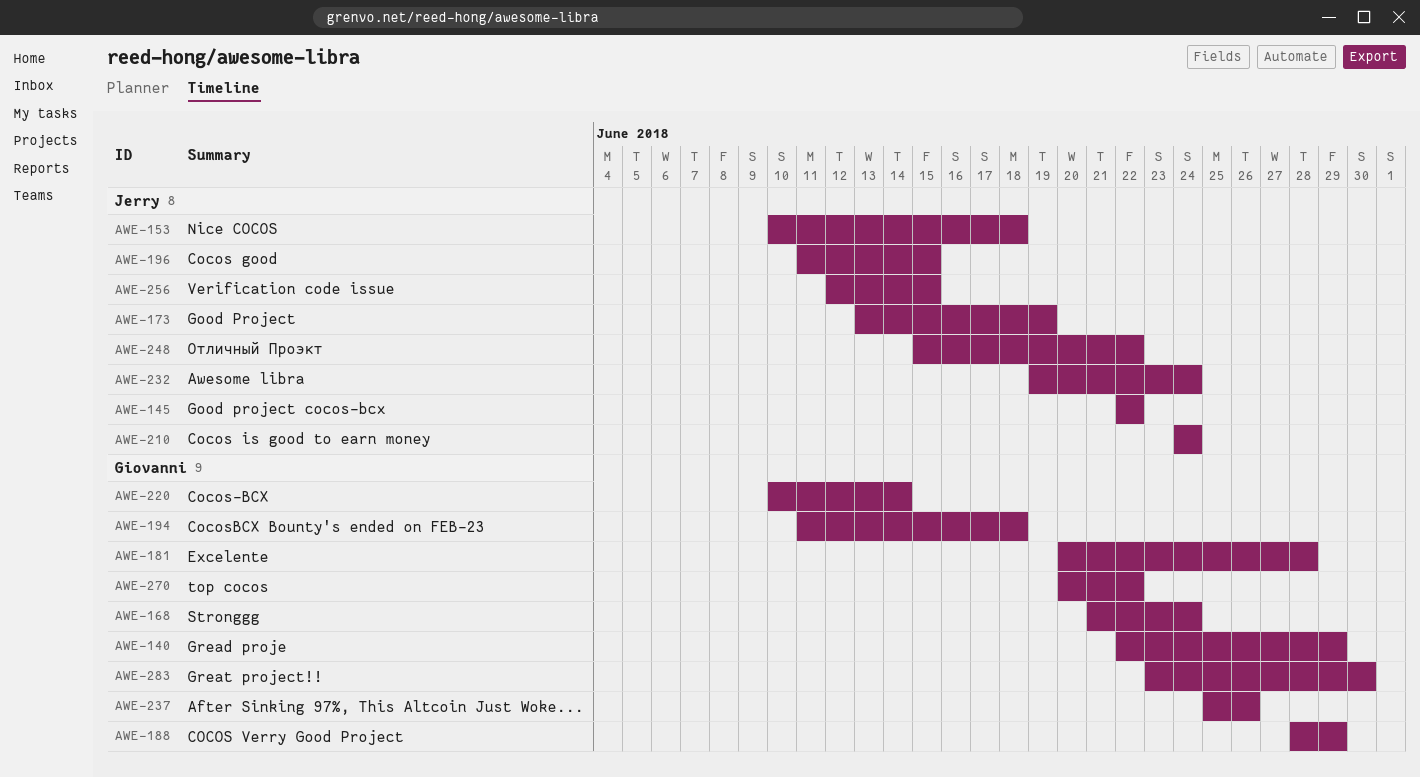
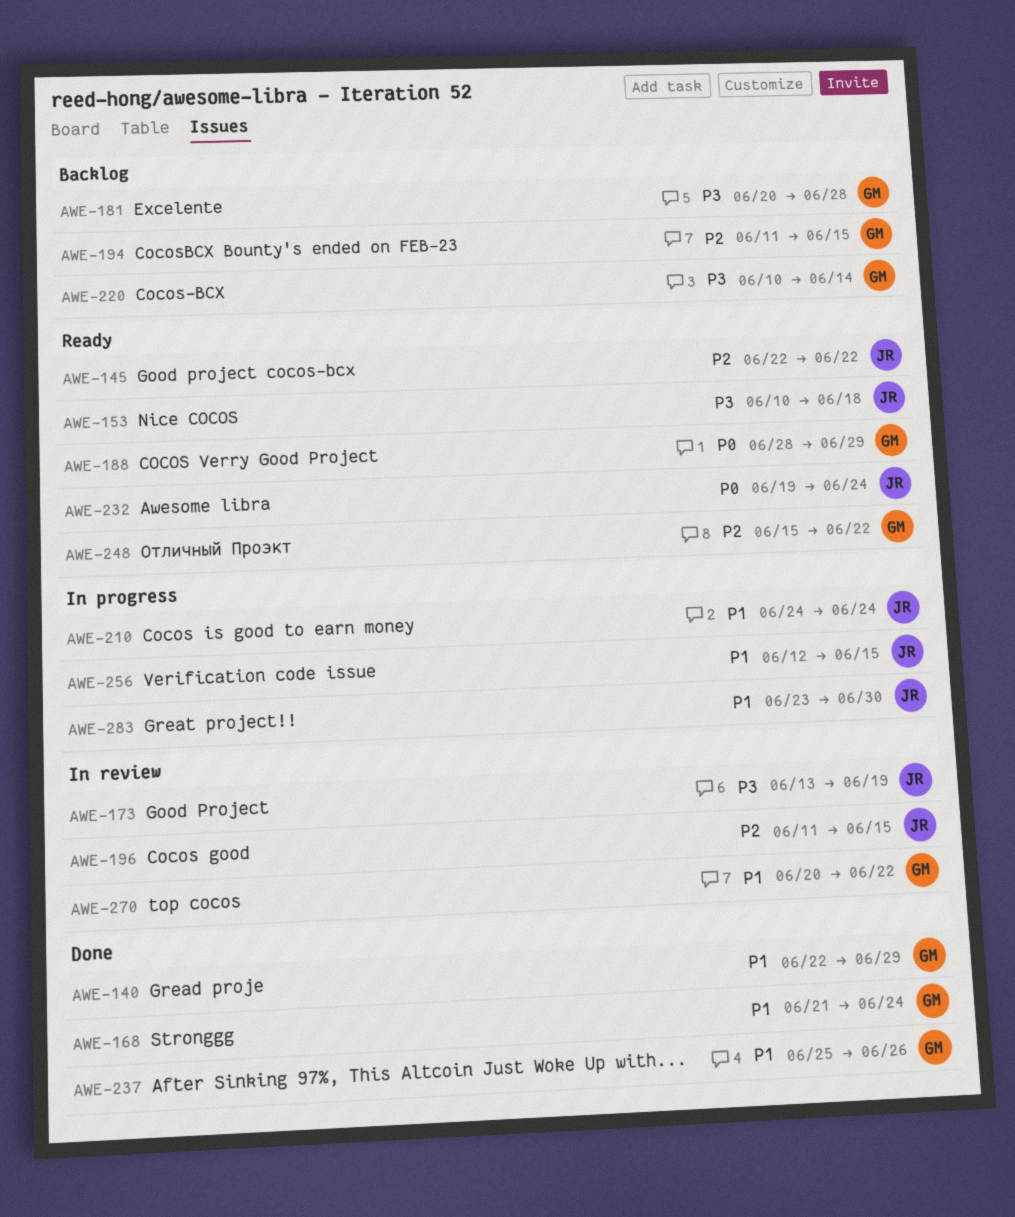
AWE-194, due: Jun 18 -> Jun 15
AWE-248, owner: Jerry -> Giovanni
AWE-283, owner: Giovanni -> Jerry

